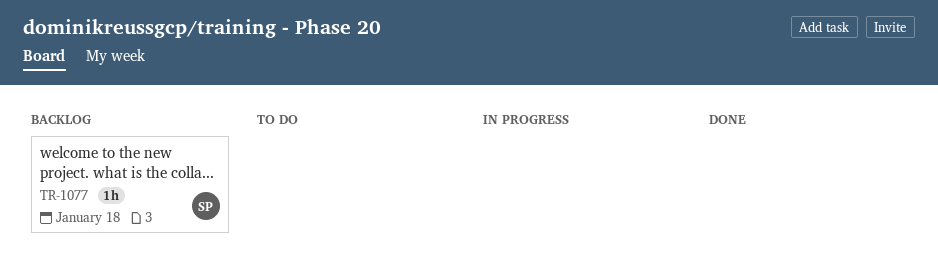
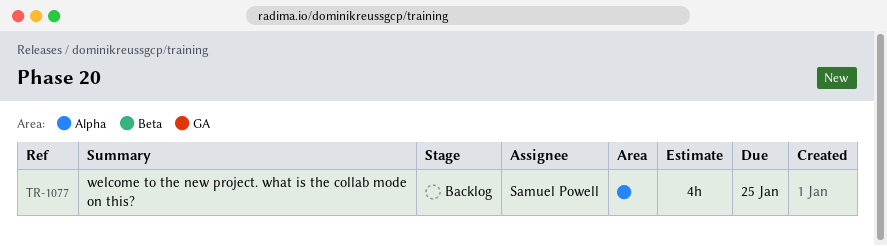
TR-1077, estimate: 1h -> 4h
TR-1077, due: Jan 18 -> Jan 25

